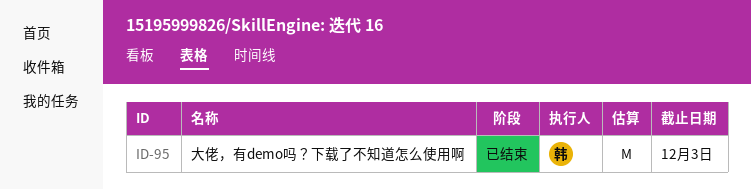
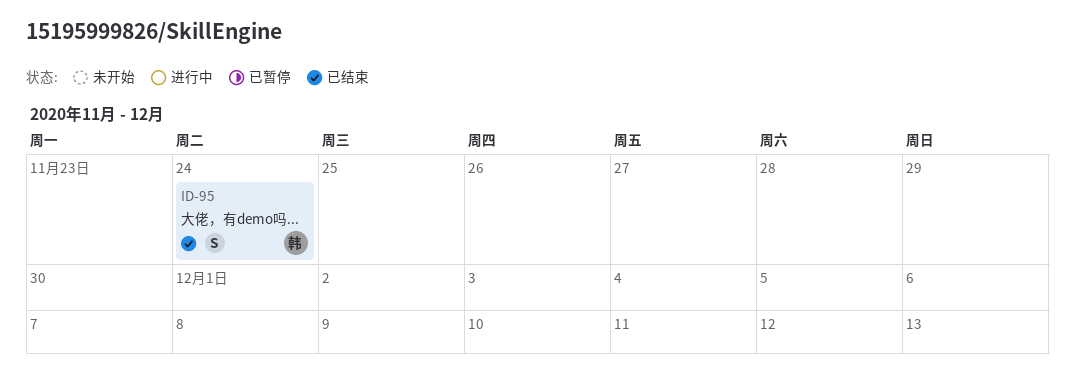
ID-95, estimate: M -> S
ID-95, due: Dec 3 -> Nov 24

